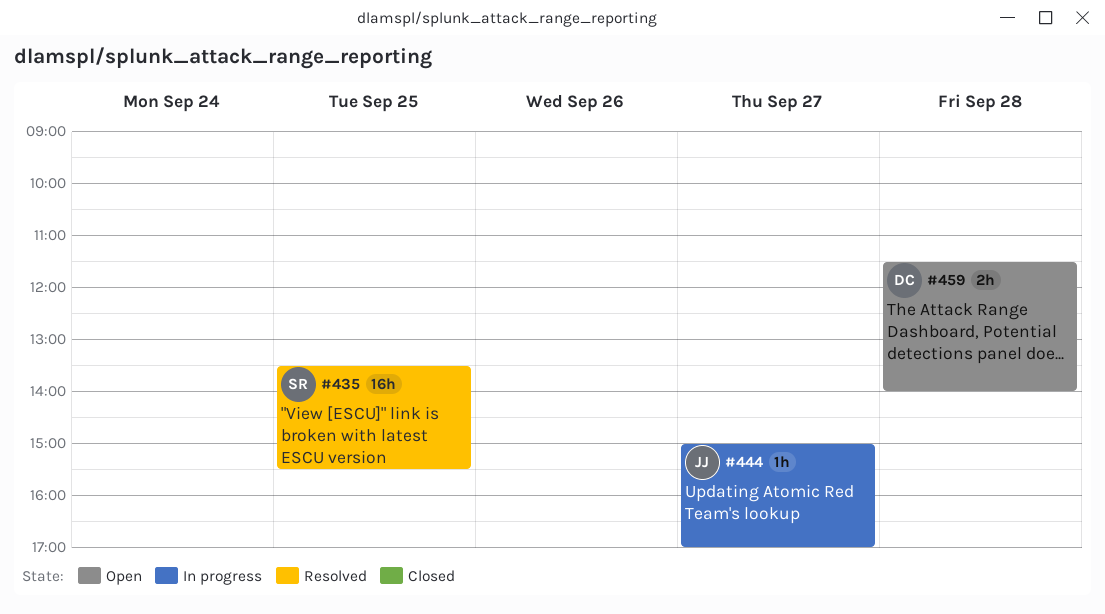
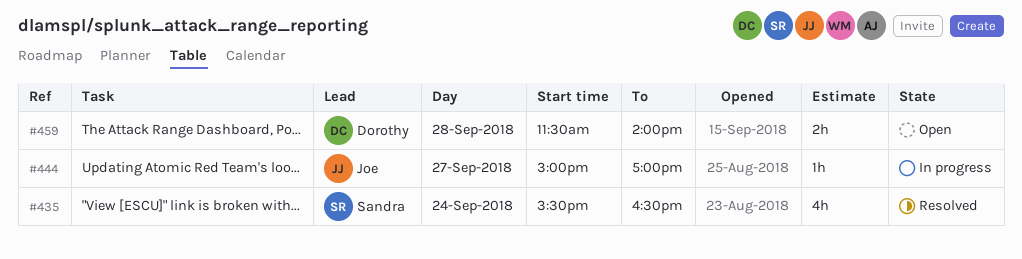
#435, estimate: 16h -> 4h
#435, day: Sep 25 -> Sep 24
#435, begins: 13:30 -> 15:30
#435, ends: 15:30 -> 16:30

